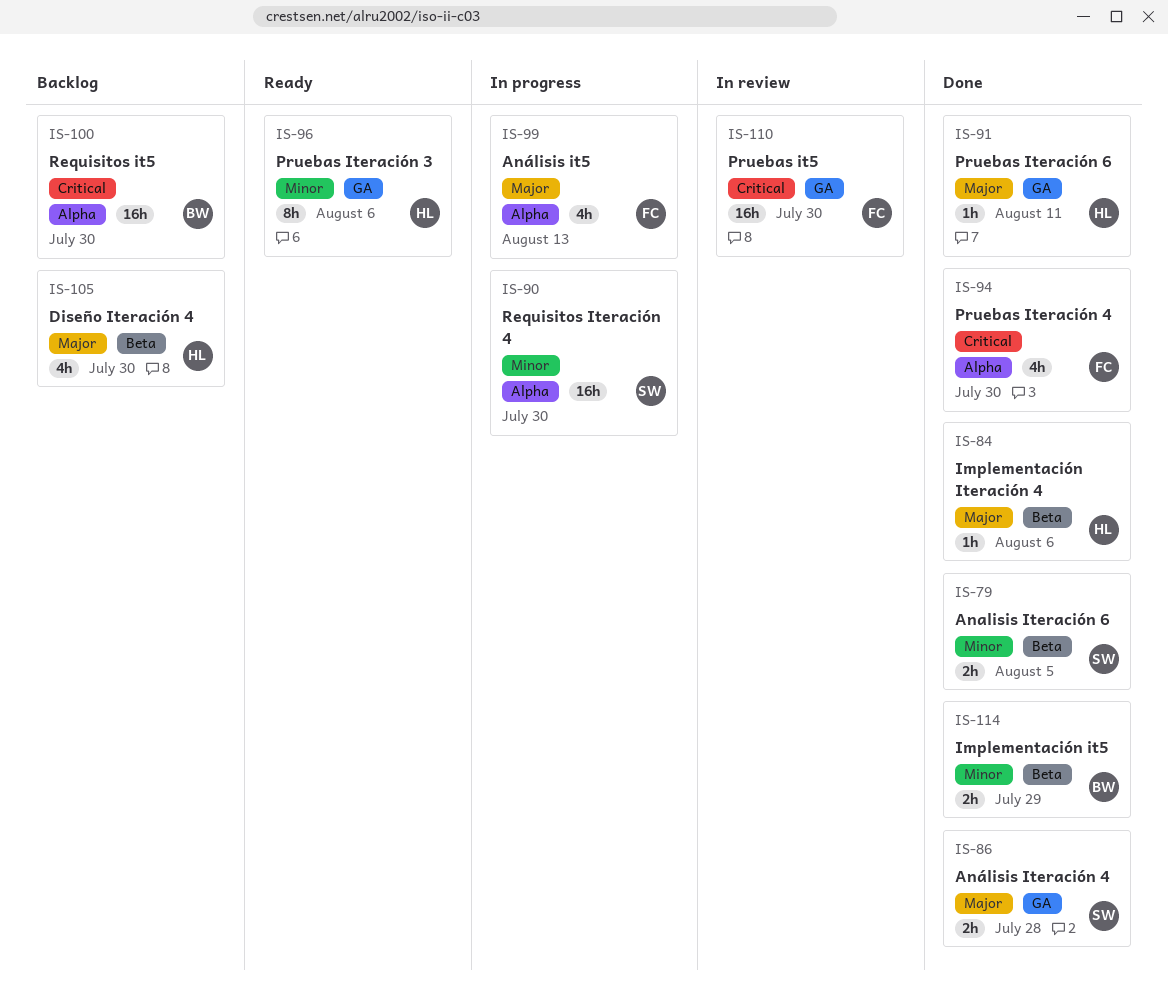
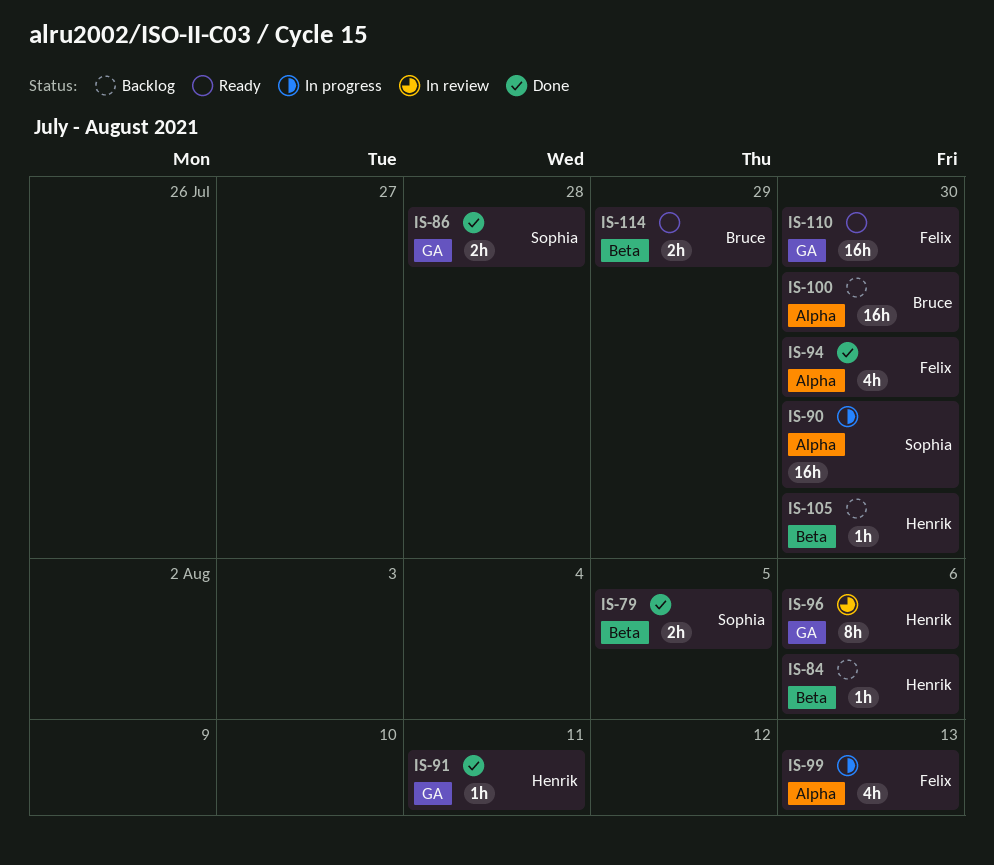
IS-84, status: Done -> Backlog
IS-96, status: Ready -> In review
IS-105, estimate: 4h -> 1h
IS-110, status: In review -> Ready
IS-114, status: Done -> Ready

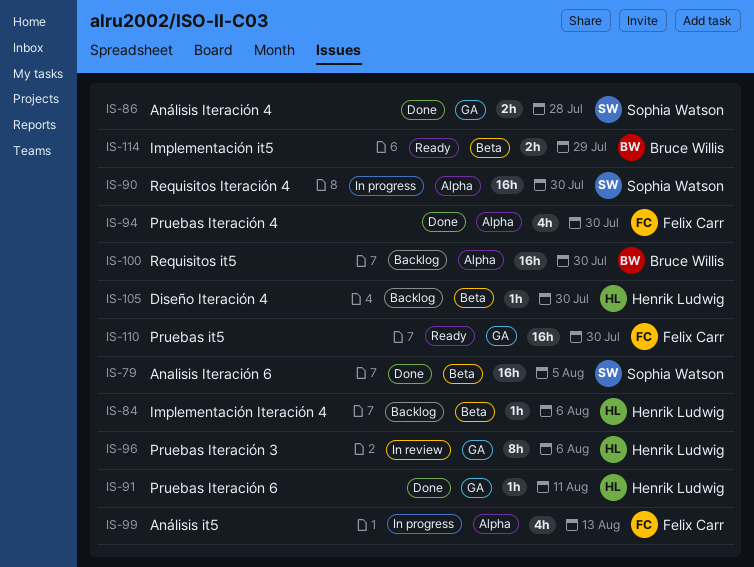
IS-79, estimate: 2h -> 16h

